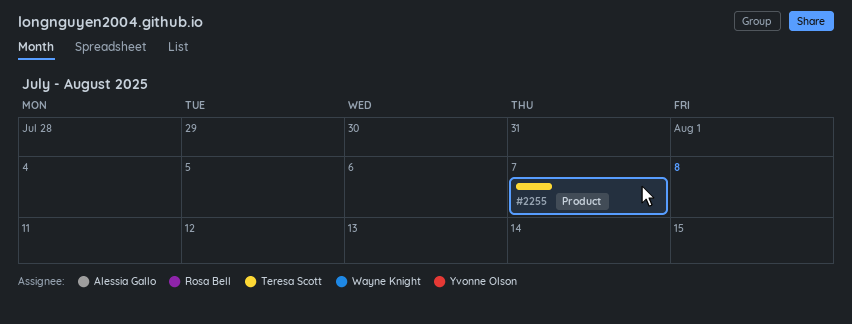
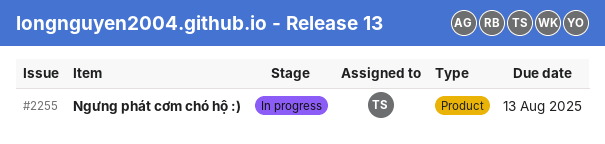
#2255, due: Aug 7 -> Aug 13

